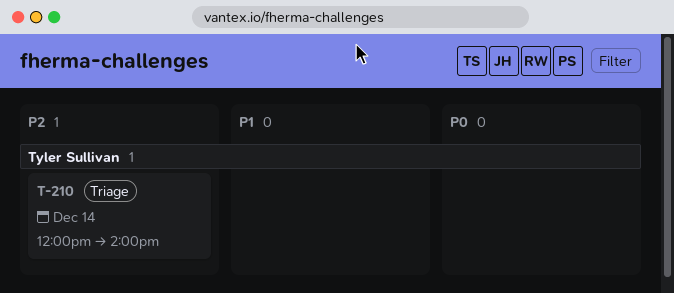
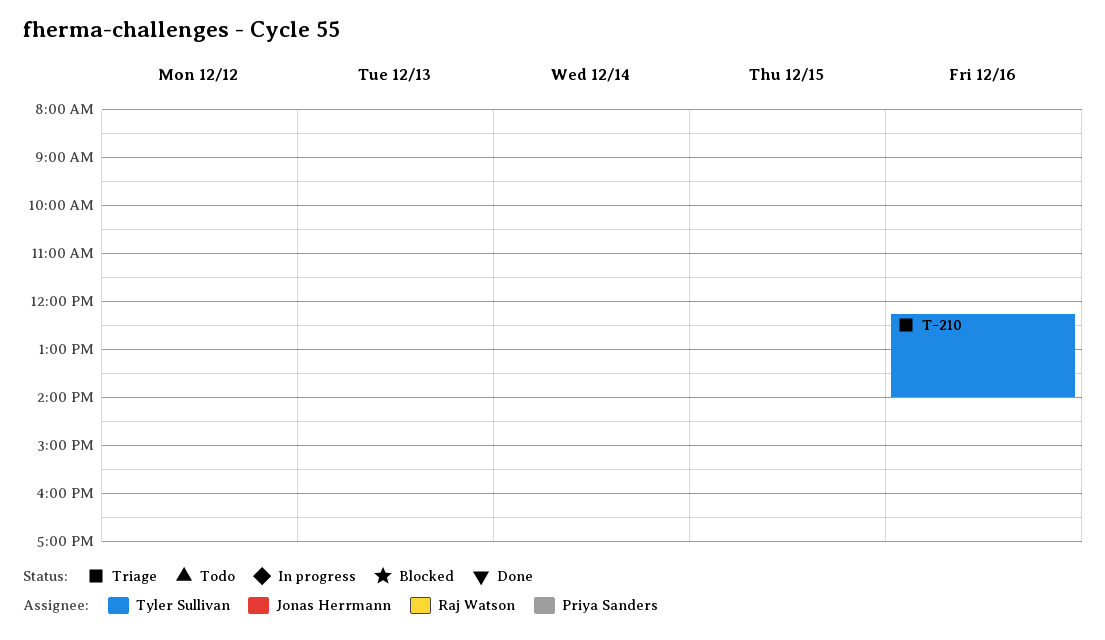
T-210, day: Dec 14 -> Dec 16
T-210, begins: 12:00 -> 12:15

